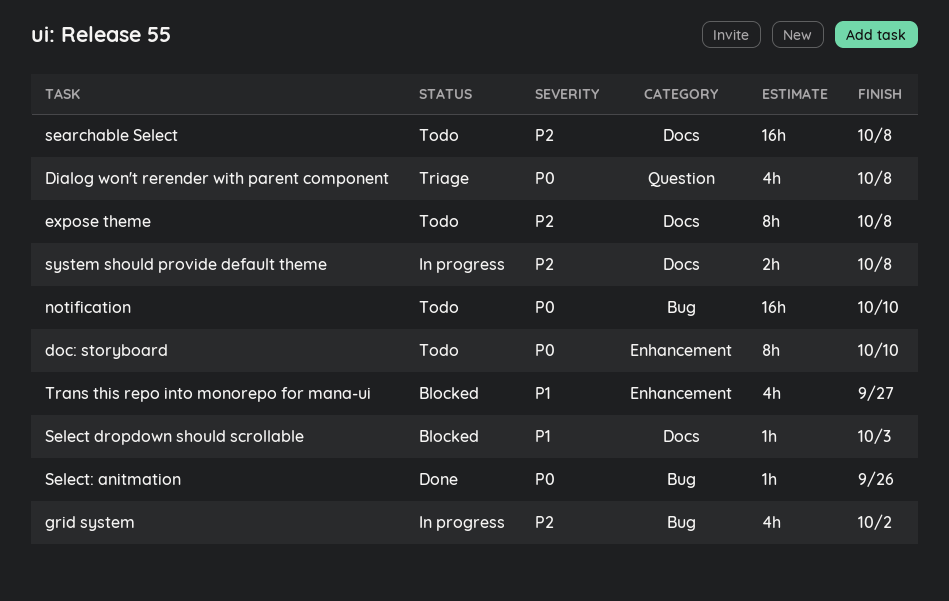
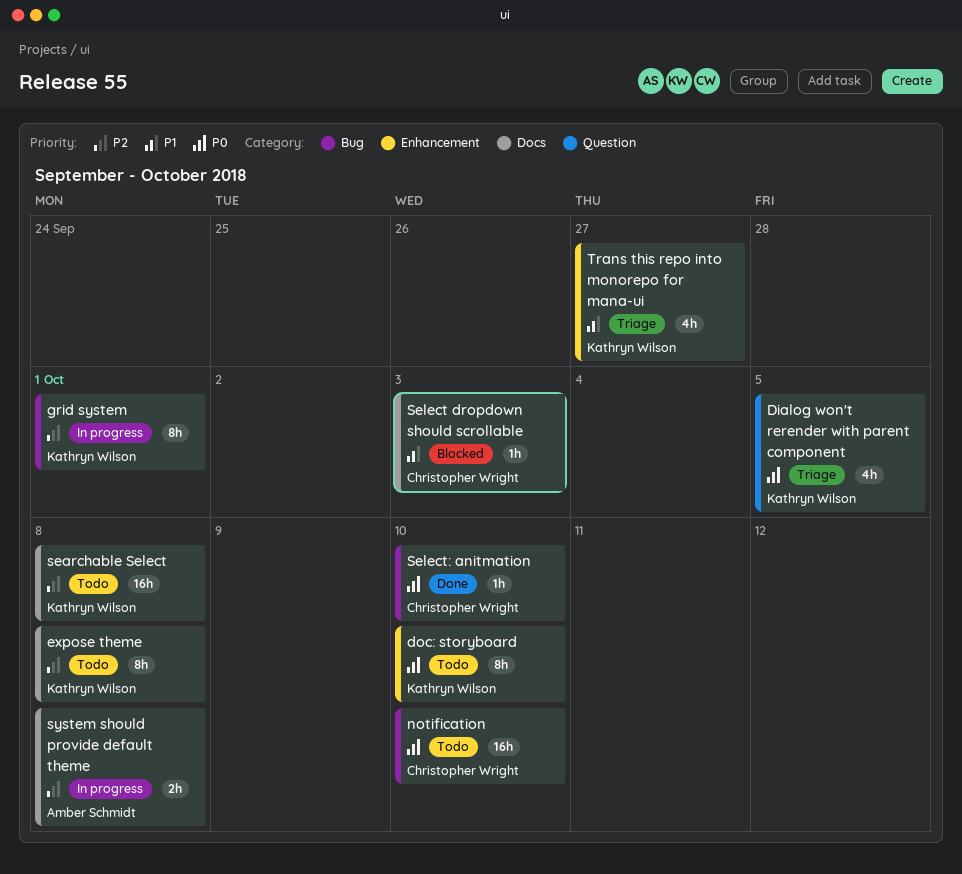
Dialog won't rerender with parent component, due: Oct 8 -> Oct 5
grid system, estimate: 4h -> 8h
grid system, due: Oct 2 -> Oct 1
Select: anitmation, due: Sep 26 -> Oct 10
Trans this repo into monorepo for mana-ui, status: Blocked -> Triage

